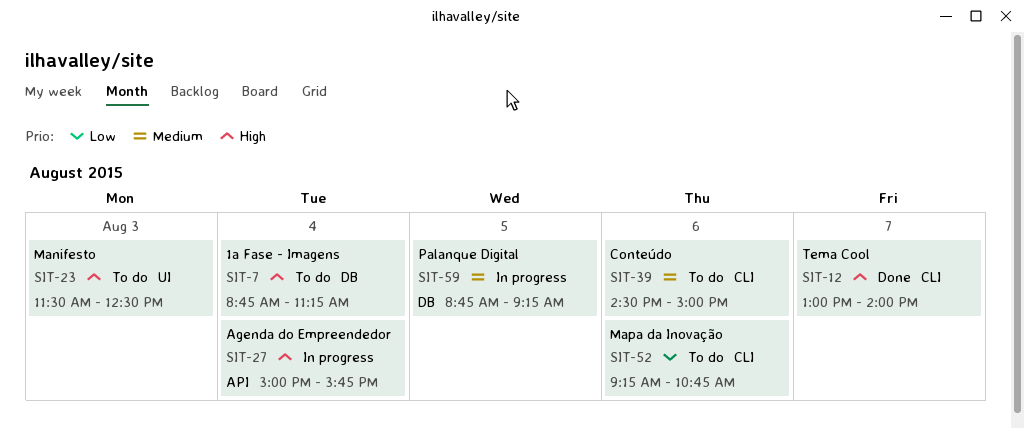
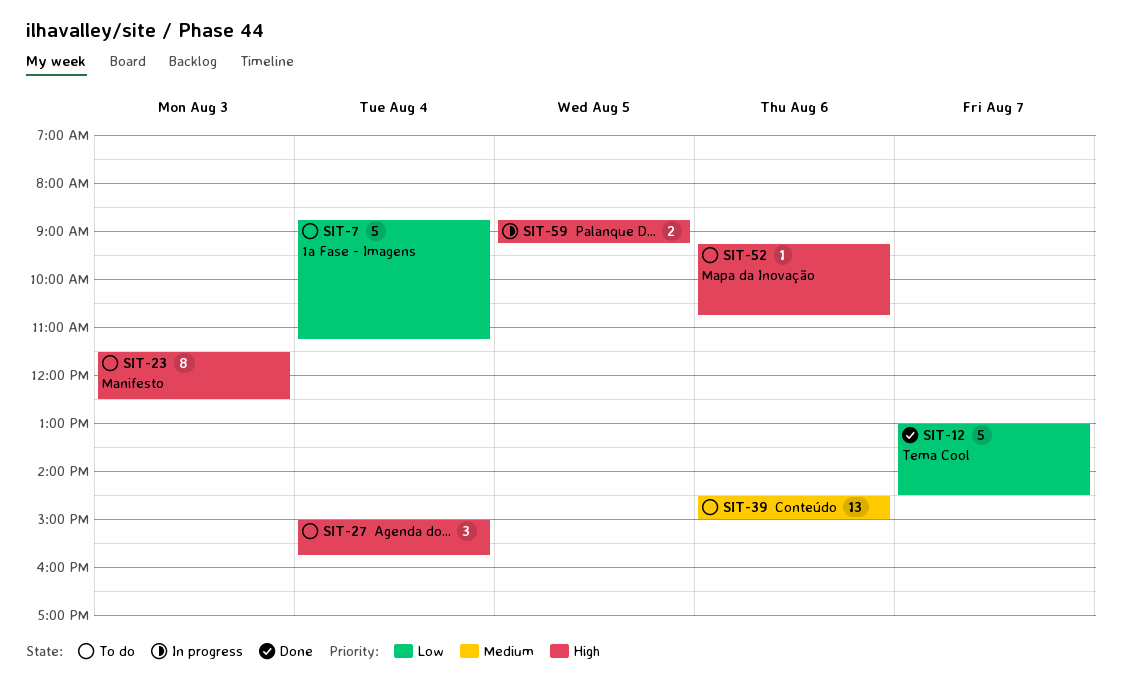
SIT-7, priority: High -> Low
SIT-12, priority: High -> Low
SIT-12, ends: 14:00 -> 14:30
SIT-27, status: In progress -> To do
SIT-52, priority: Low -> High
SIT-59, priority: Medium -> High

